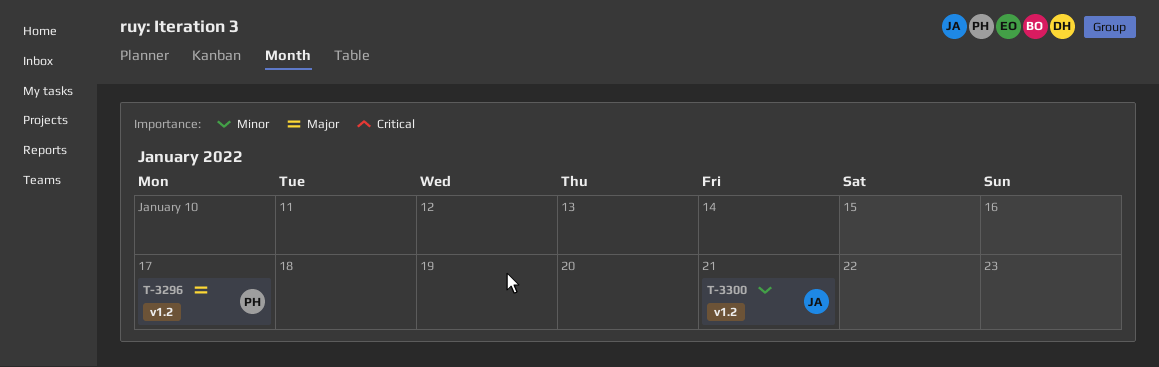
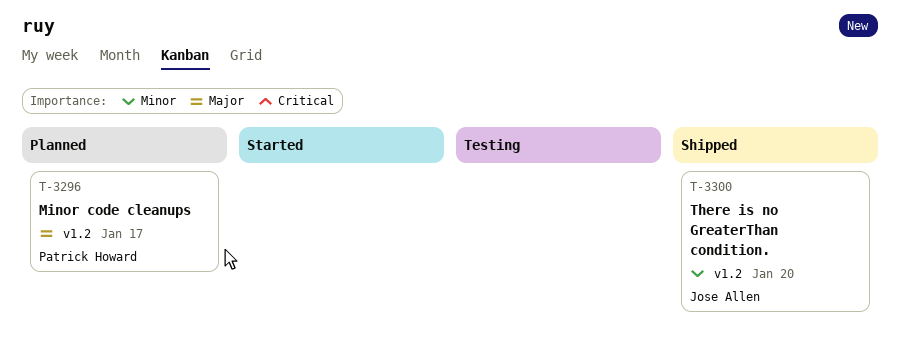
T-3300, due: Jan 21 -> Jan 20

